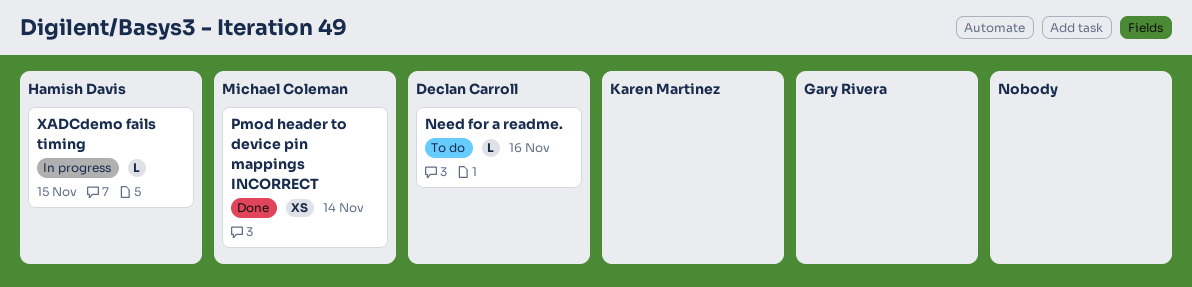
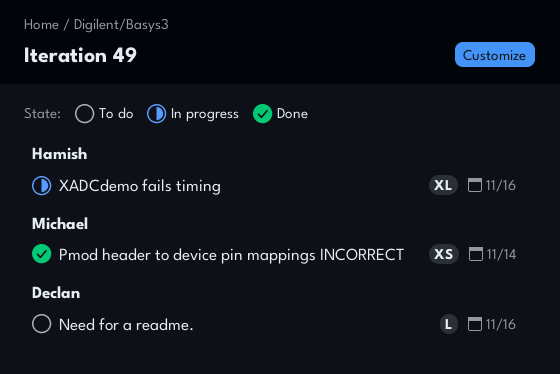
XADCdemo fails timing, estimate: L -> XL
XADCdemo fails timing, due: Nov 15 -> Nov 16

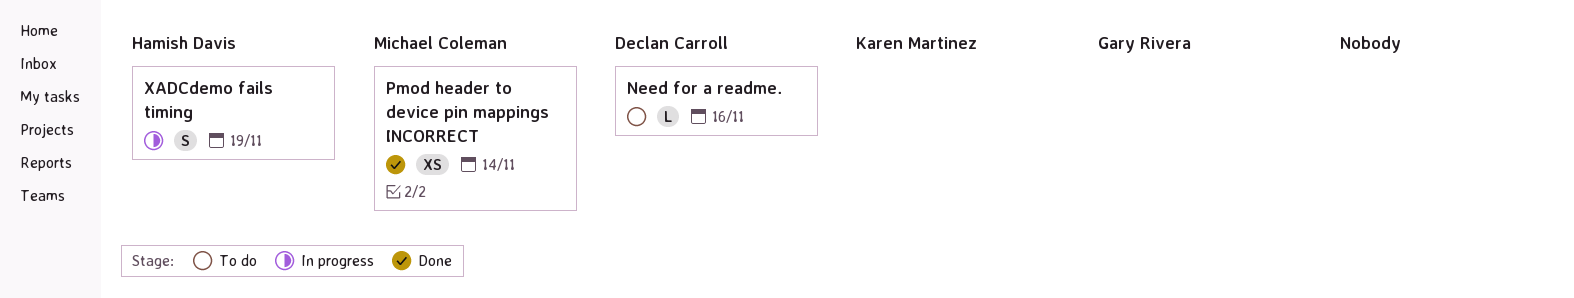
XADCdemo fails timing, estimate: XL -> S
XADCdemo fails timing, due: Nov 16 -> Nov 19

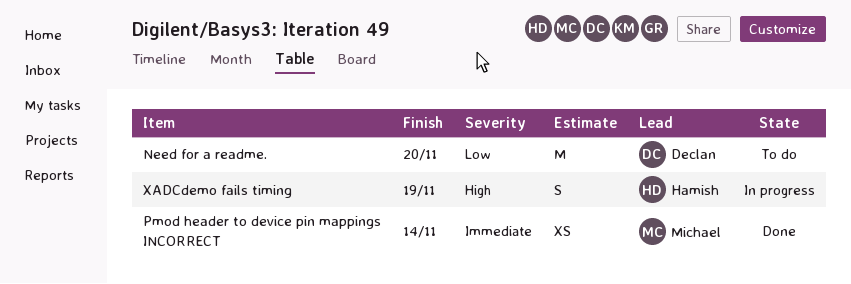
Need for a readme., estimate: L -> M
Need for a readme., due: Nov 16 -> Nov 20

